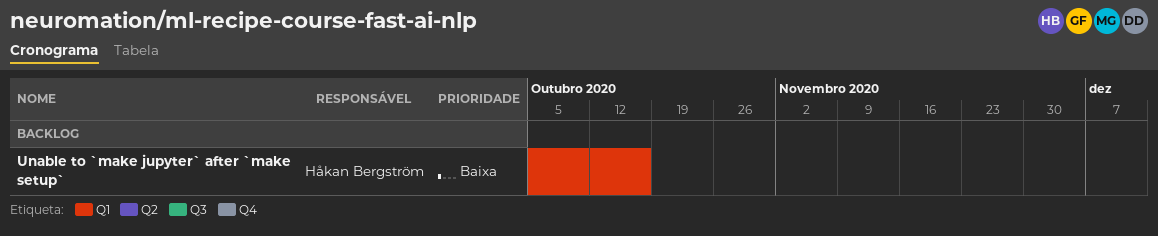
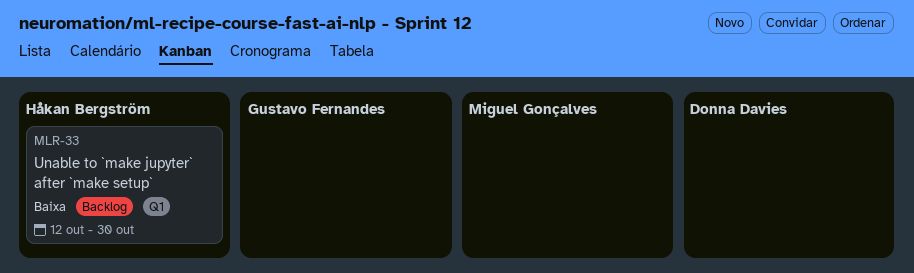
Unable to `make jupyter` after `make setup`, start: Oct 5 -> Oct 12
Unable to `make jupyter` after `make setup`, due: Oct 16 -> Oct 30

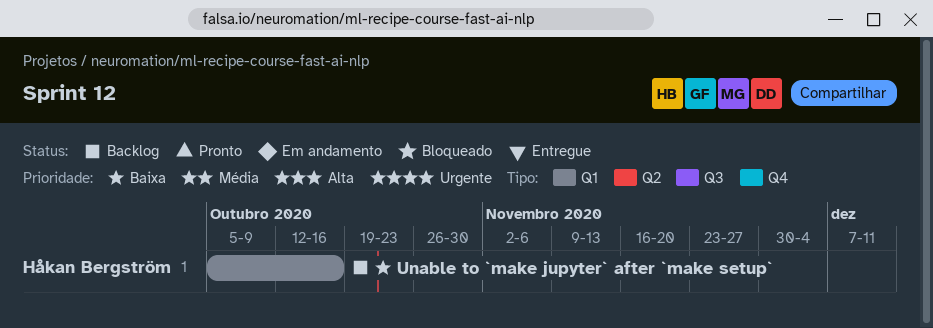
Unable to `make jupyter` after `make setup`, start: Oct 12 -> Oct 5
Unable to `make jupyter` after `make setup`, due: Oct 30 -> Oct 16

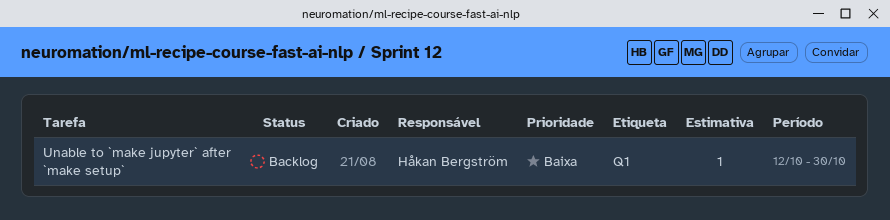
Unable to `make jupyter` after `make setup`, start: Oct 5 -> Oct 12
Unable to `make jupyter` after `make setup`, due: Oct 16 -> Oct 30

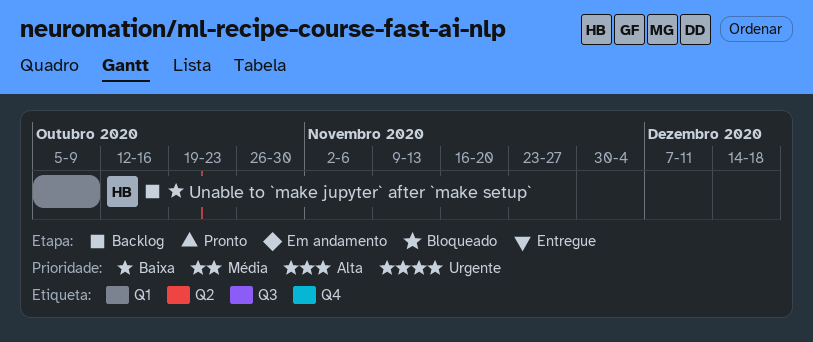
Unable to `make jupyter` after `make setup`, start: Oct 12 -> Oct 5
Unable to `make jupyter` after `make setup`, due: Oct 30 -> Oct 9

